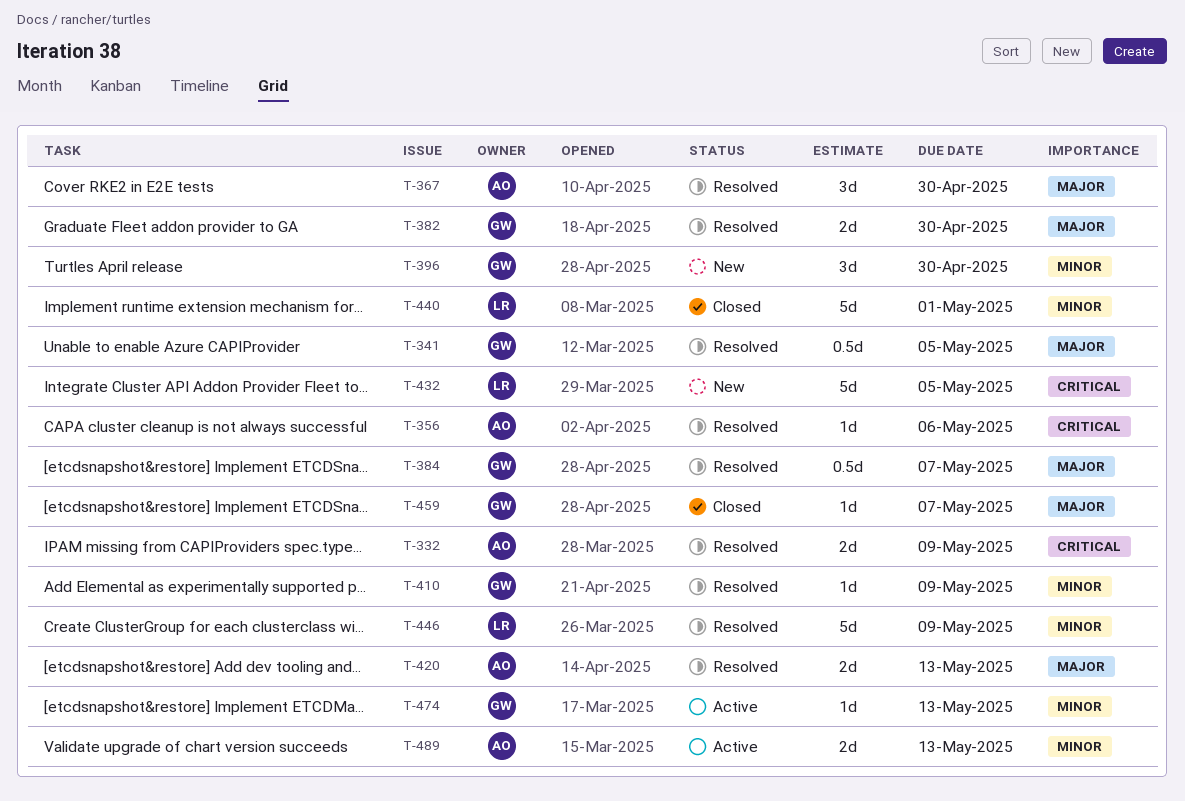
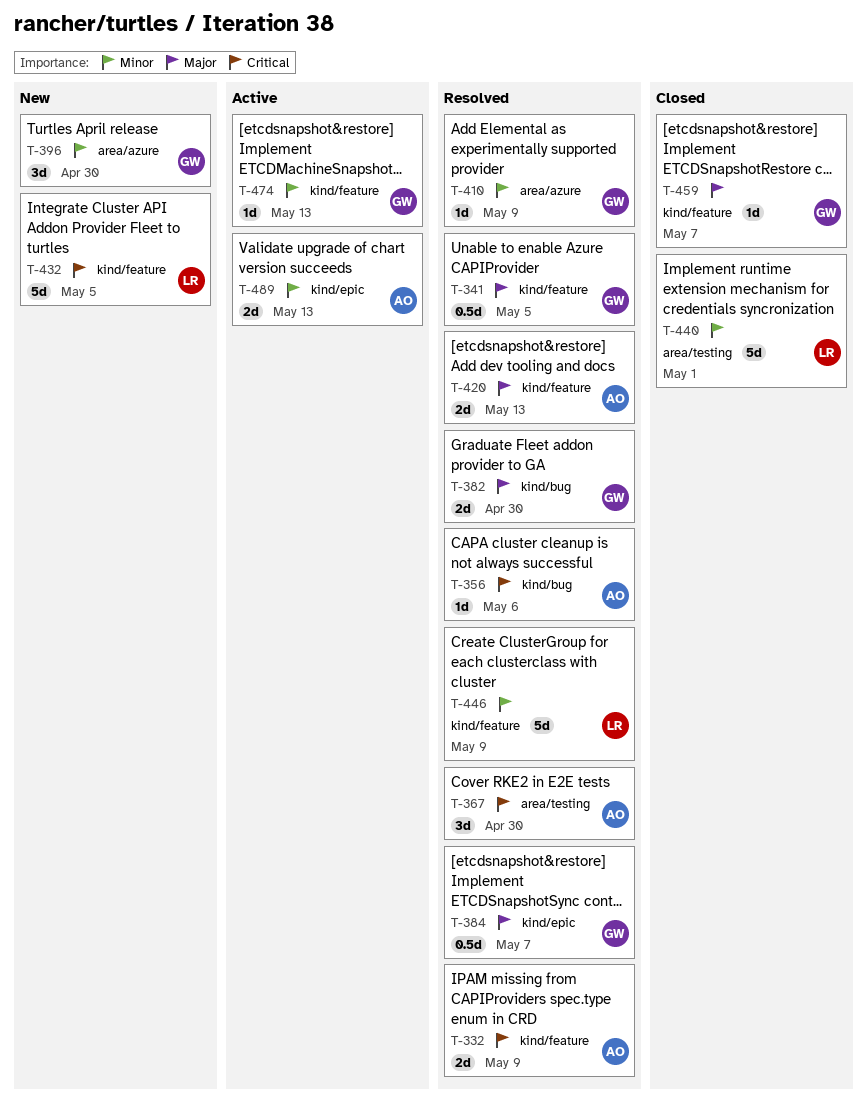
T-367, priority: Major -> Critical

